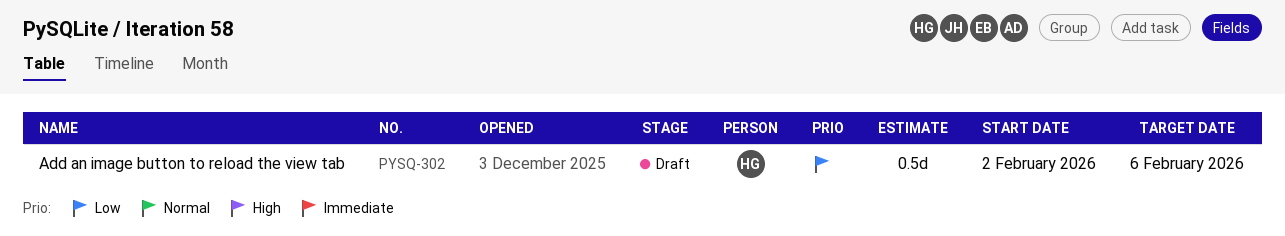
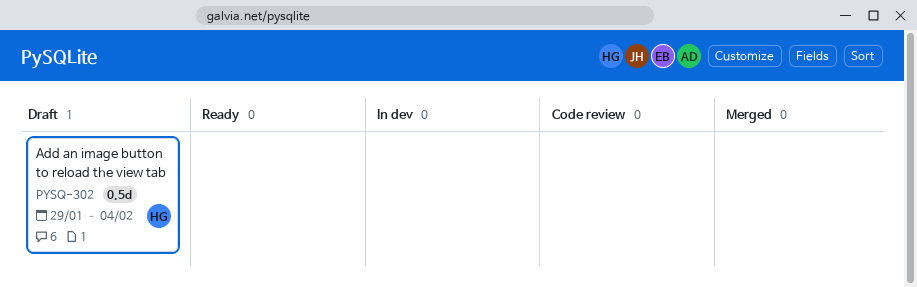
PYSQ-302, start: Feb 2 -> Jan 29
PYSQ-302, due: Feb 6 -> Feb 4

